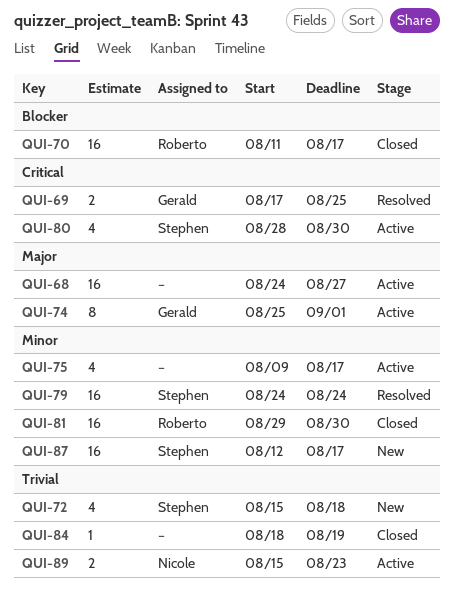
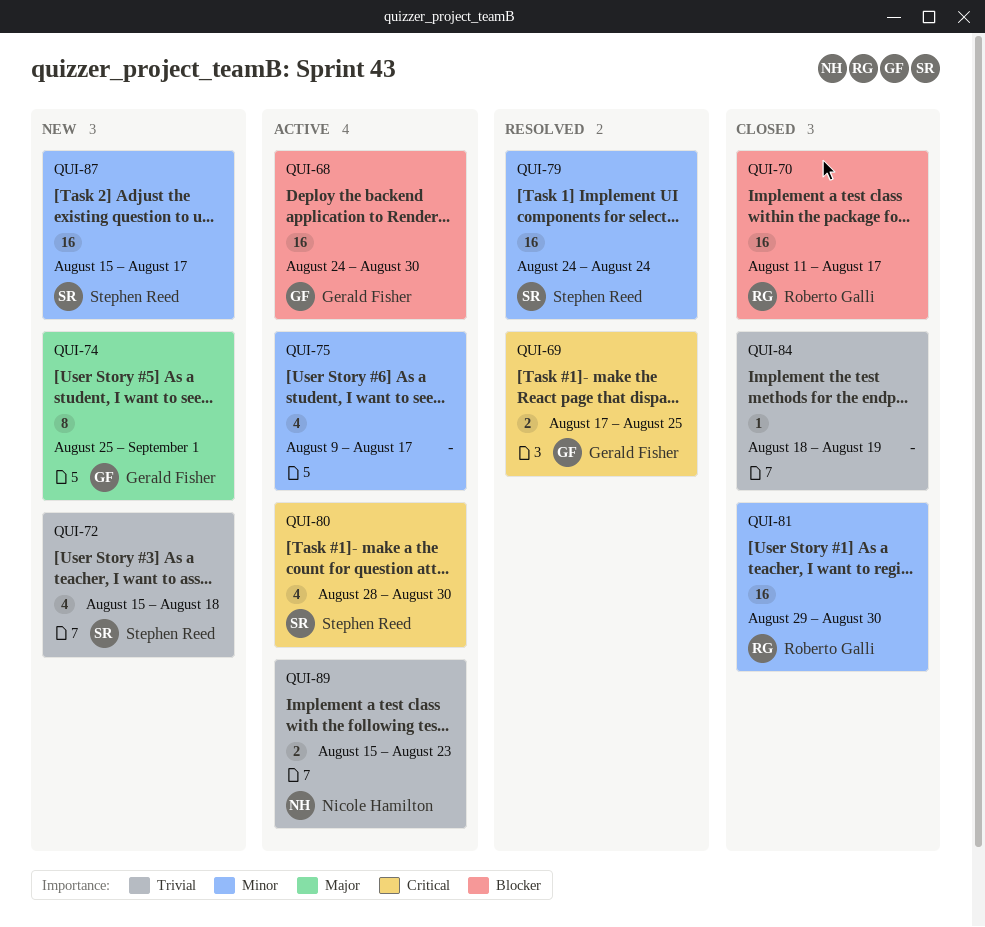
QUI-68, owner: none -> Gerald Fisher
QUI-68, priority: Major -> Blocker
QUI-68, due: Aug 27 -> Aug 30
QUI-74, status: Active -> New
QUI-87, start: Aug 12 -> Aug 15

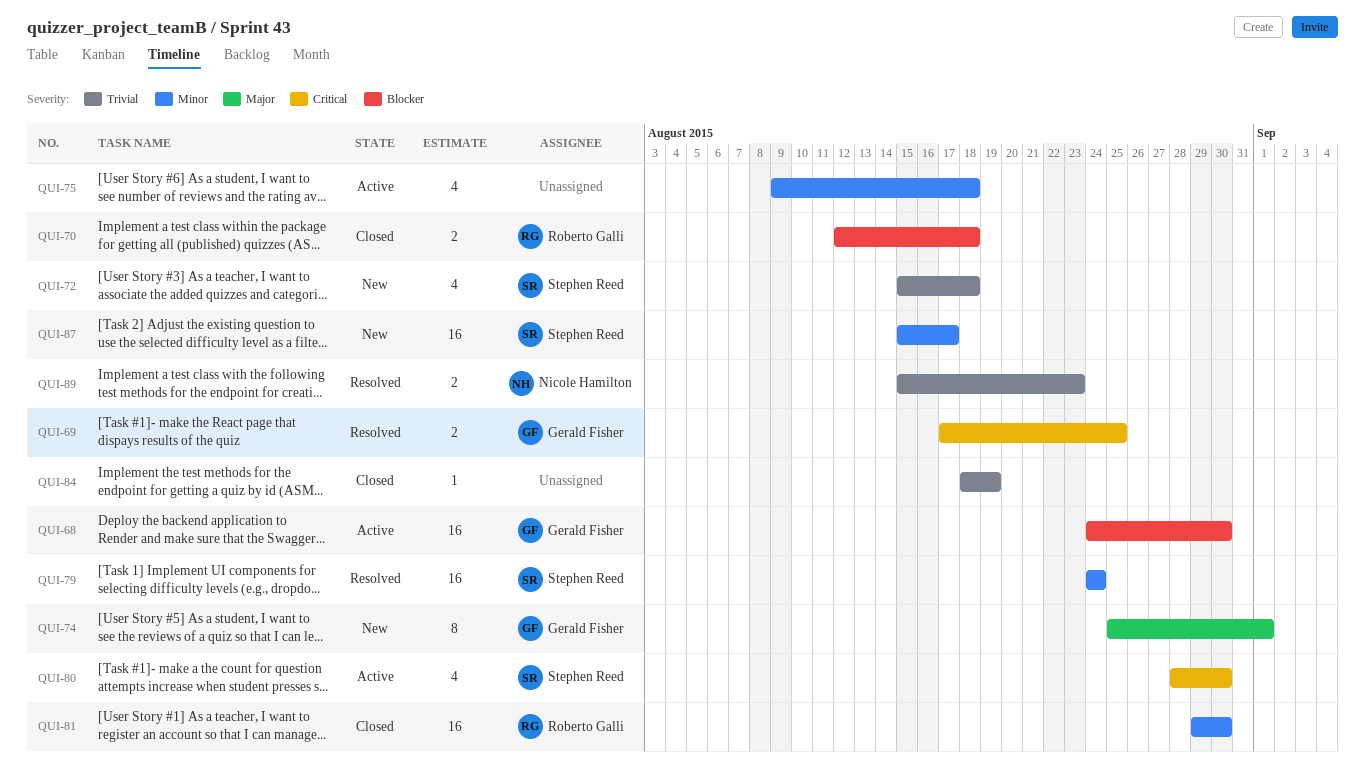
QUI-70, estimate: 16 -> 2
QUI-70, start: Aug 11 -> Aug 12
QUI-70, due: Aug 17 -> Aug 18
QUI-75, due: Aug 17 -> Aug 18
QUI-89, status: Active -> Resolved

